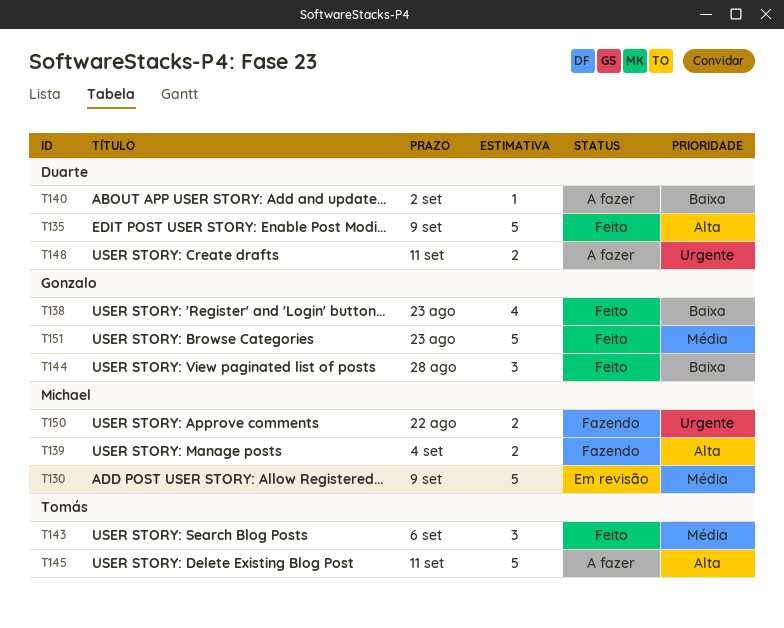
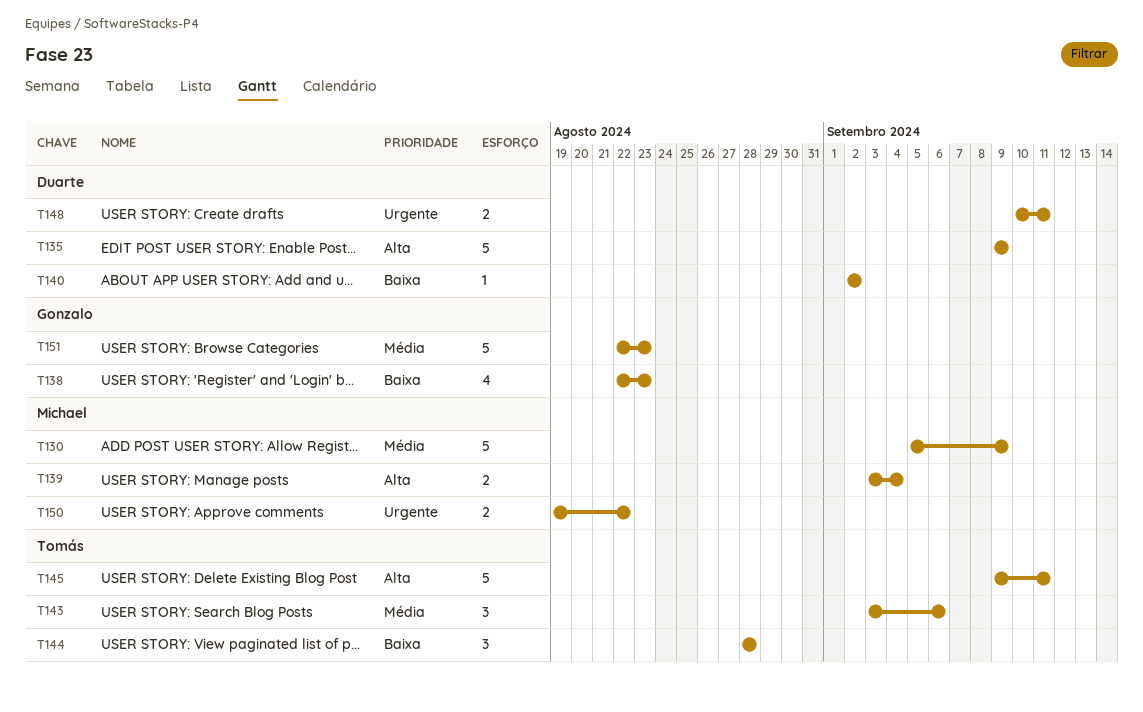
T144, owner: Gonzalo -> Tomás

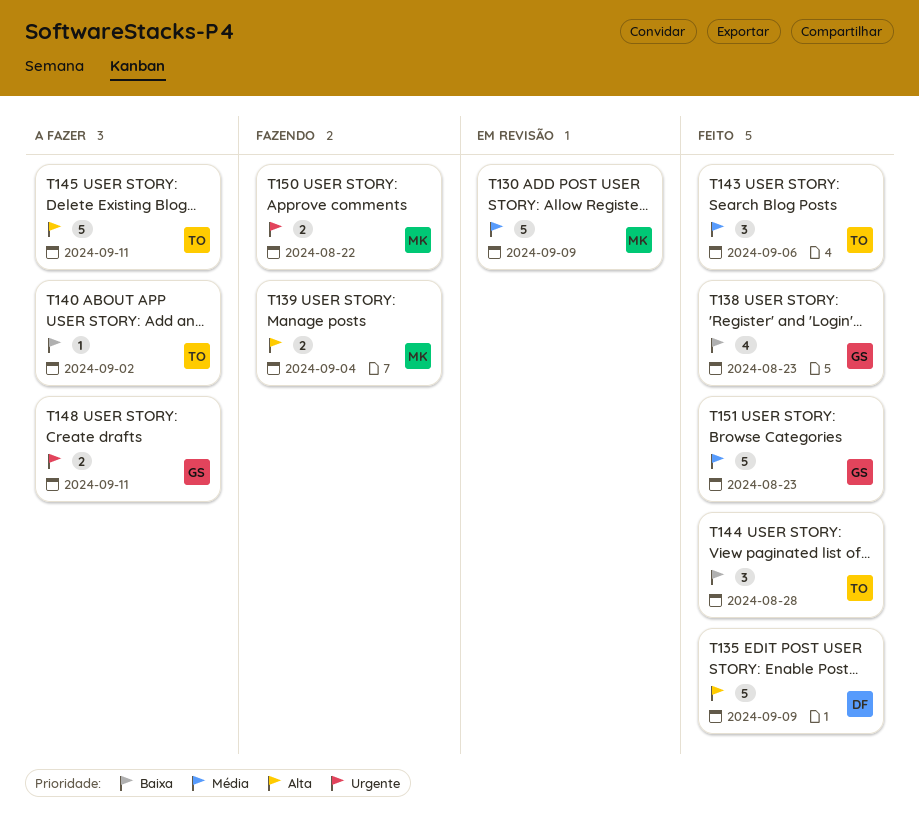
T140, owner: Duarte -> Tomás
T148, owner: Duarte -> Gonzalo

